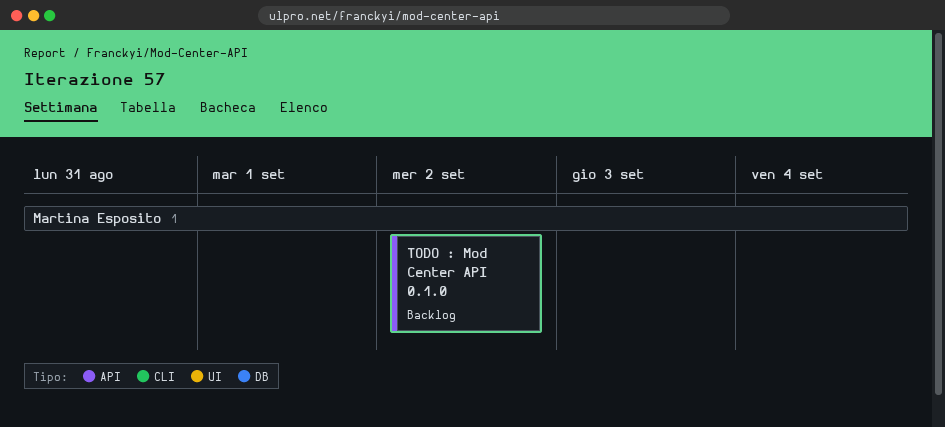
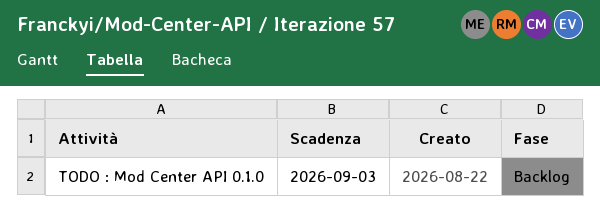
TODO : Mod Center API 0.1.0, due: Sep 2 -> Sep 3

